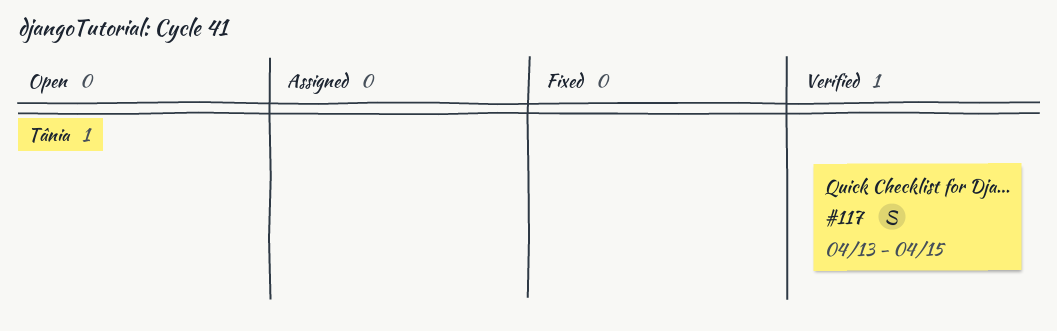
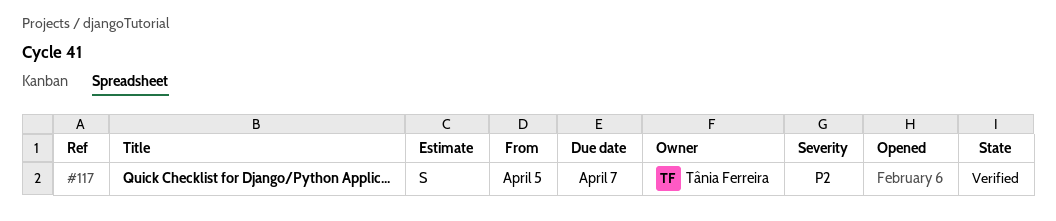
#117, start: Apr 13 -> Apr 5
#117, due: Apr 15 -> Apr 7

